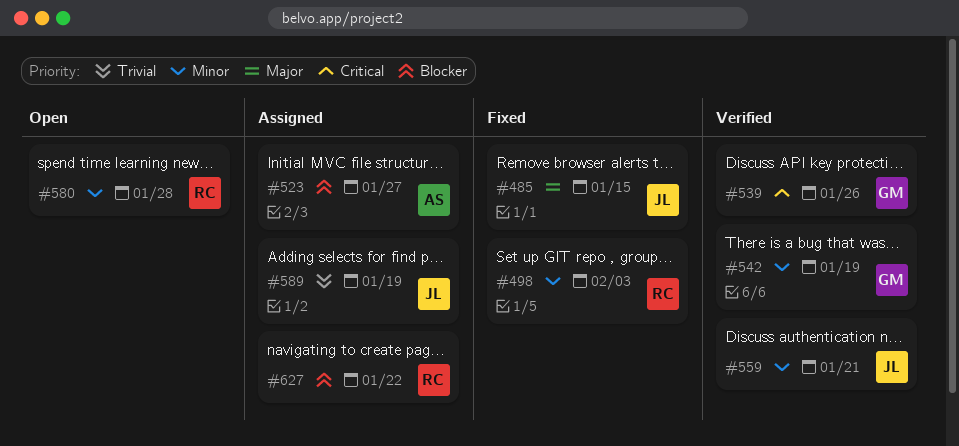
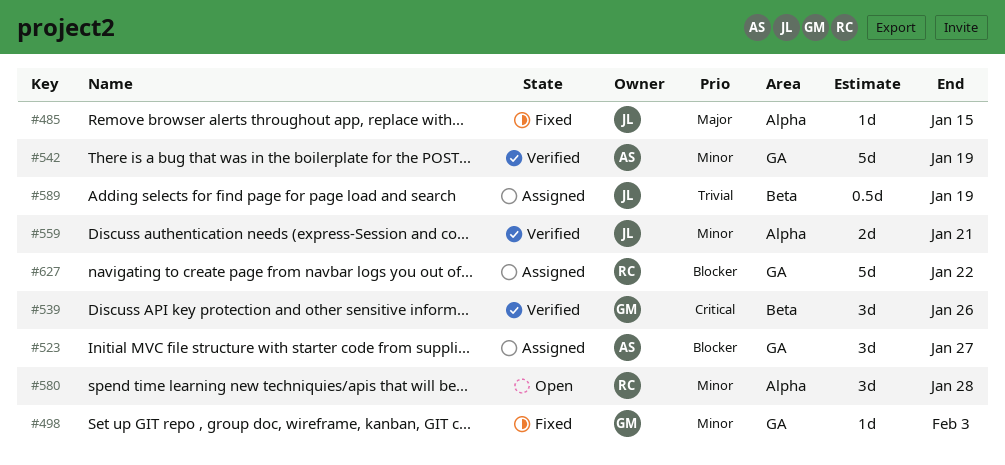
#498, owner: RC -> GM
#542, owner: GM -> AS

